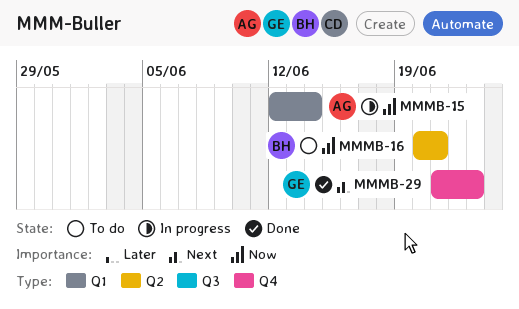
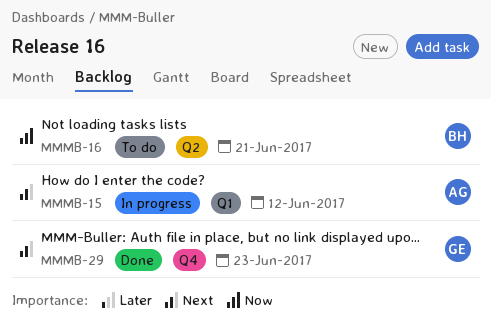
MMMB-15, priority: Now -> Next
MMMB-15, due: Jun 14 -> Jun 12

